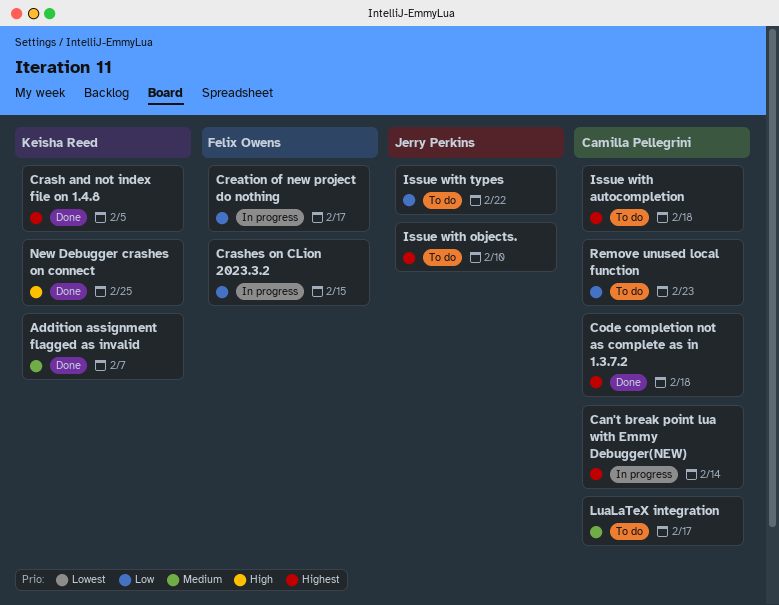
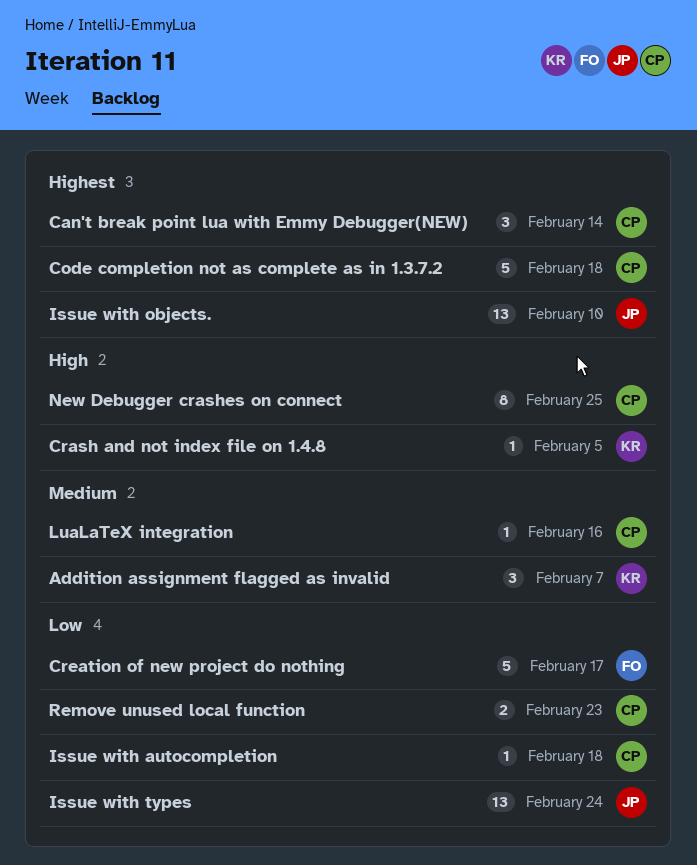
Crash and not index file on 1.4.8, priority: Highest -> High
Crashes on CLion 2023.3.2: present -> none
Issue with autocompletion, priority: Highest -> Low
Issue with types, due: Feb 22 -> Feb 24
LuaLaTeX integration, due: Feb 17 -> Feb 16
New Debugger crashes on connect, owner: Keisha Reed -> Camilla Pellegrini

